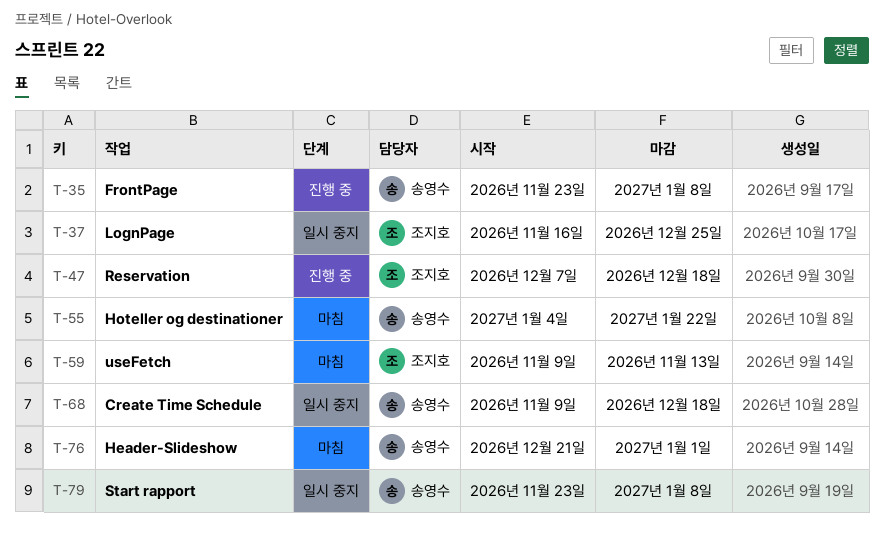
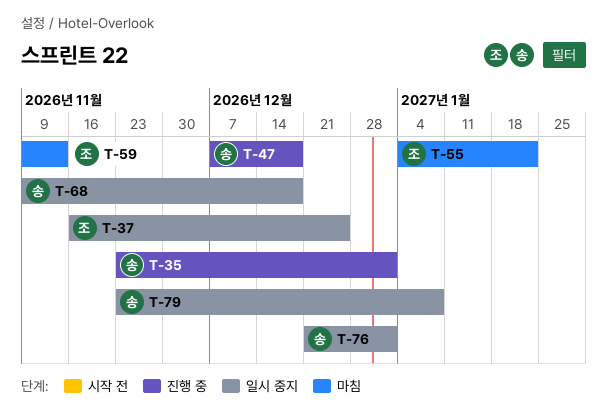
T-35, due: Jan 8 -> Jan 1
T-47, owner: 조지호 -> 송영수
T-55, owner: 송영수 -> 조지호
T-76, status: 마침 -> 일시 중지

